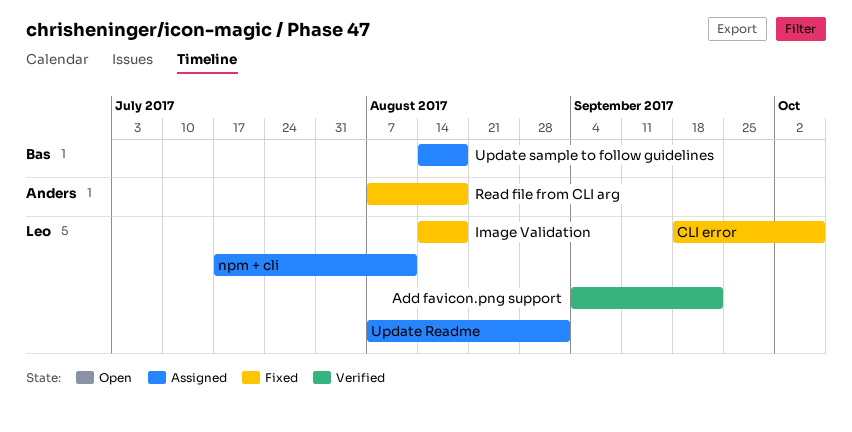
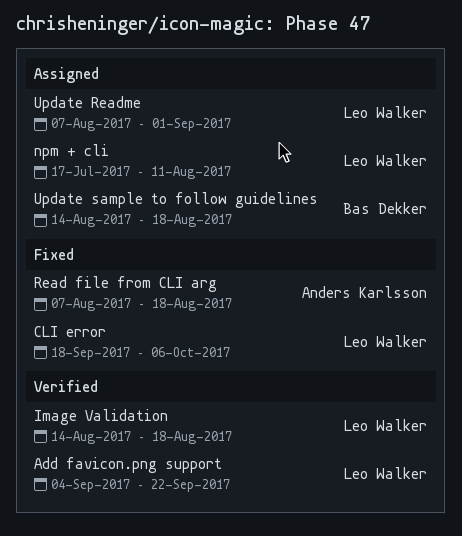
Image Validation, status: Fixed -> Verified

